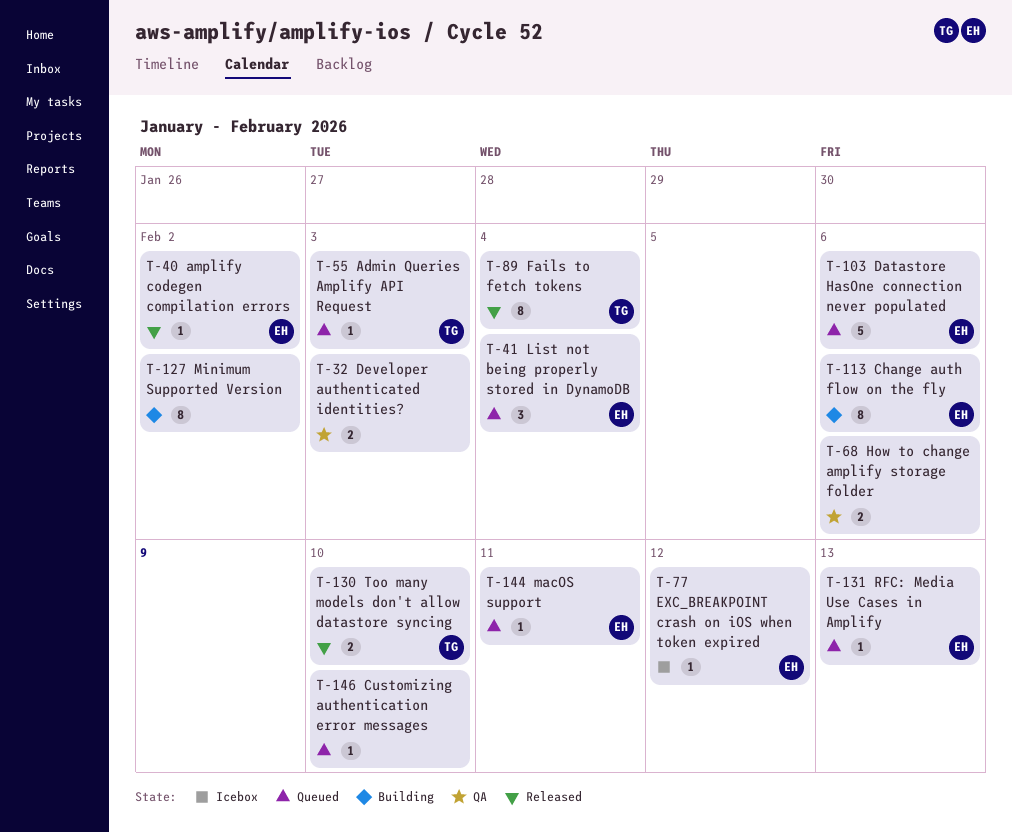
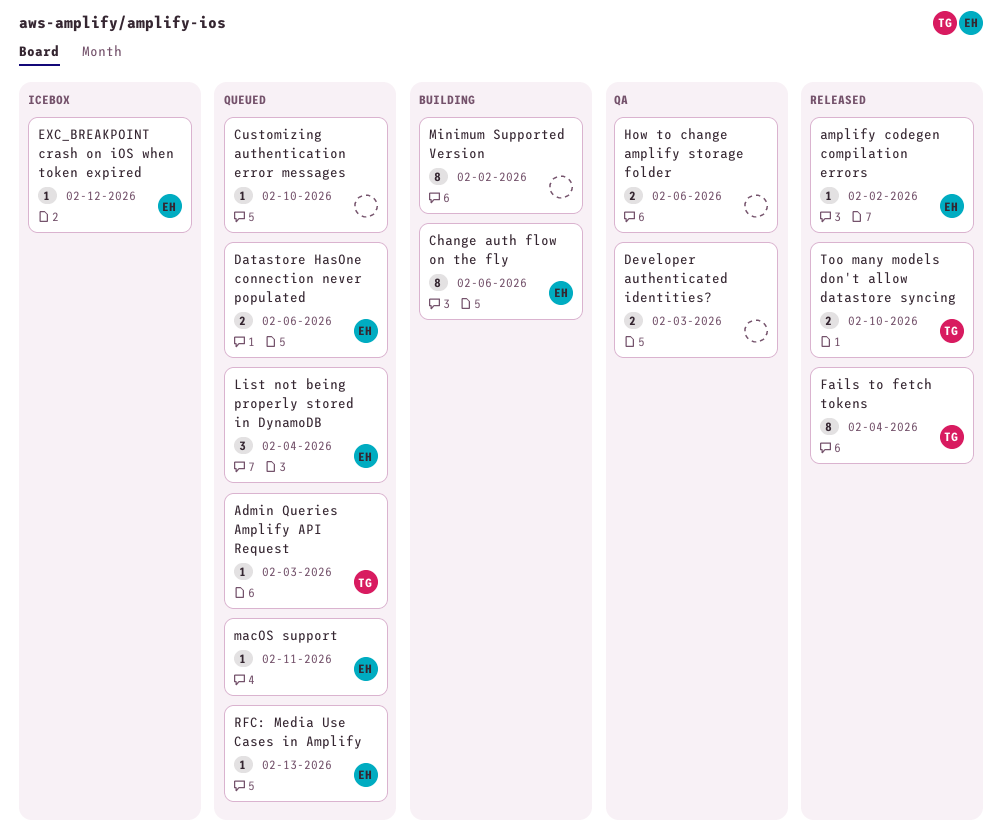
Datastore HasOne connection never populated, estimate: 5 -> 2

